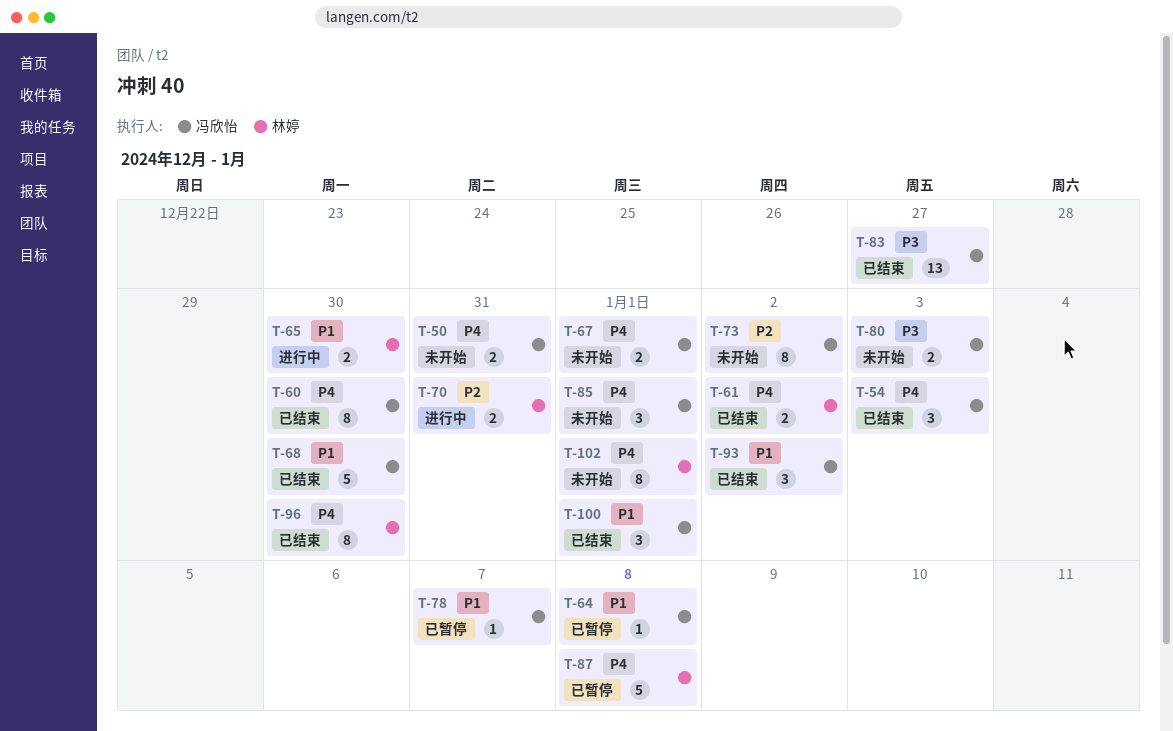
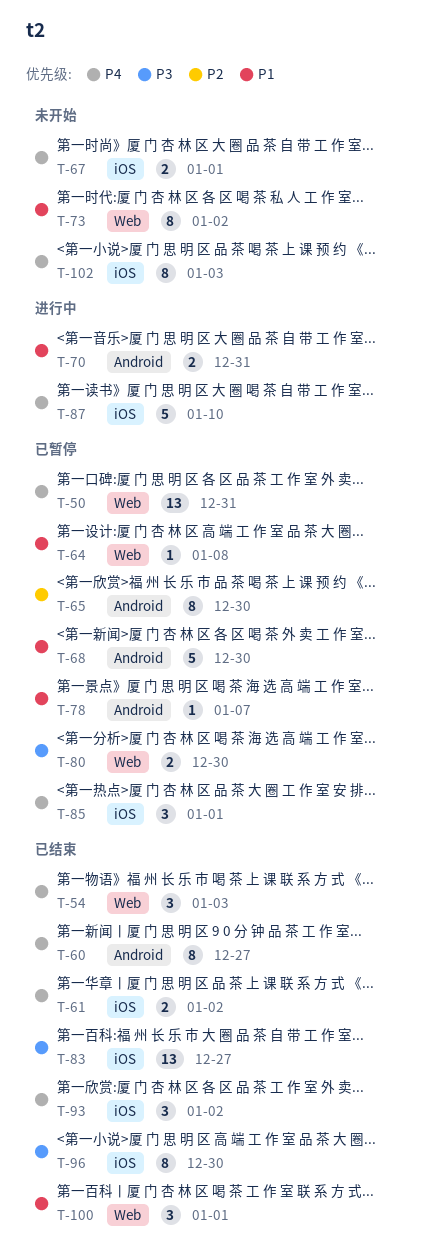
T-50, status: 未开始 -> 已暂停
T-50, estimate: 2 -> 13
T-60, due: Dec 30 -> Dec 27
T-65, status: 进行中 -> 已暂停
T-65, priority: P1 -> P2
T-65, estimate: 2 -> 8
T-68, status: 已结束 -> 已暂停
T-70, priority: P2 -> P1
T-73, priority: P2 -> P1
T-80, status: 未开始 -> 已暂停
T-80, due: Jan 3 -> Dec 30
T-85, status: 未开始 -> 已暂停
T-87, status: 已暂停 -> 进行中
T-87, due: Jan 8 -> Jan 10
T-93, priority: P1 -> P4
T-96, priority: P4 -> P3
T-102, due: Jan 1 -> Jan 3

